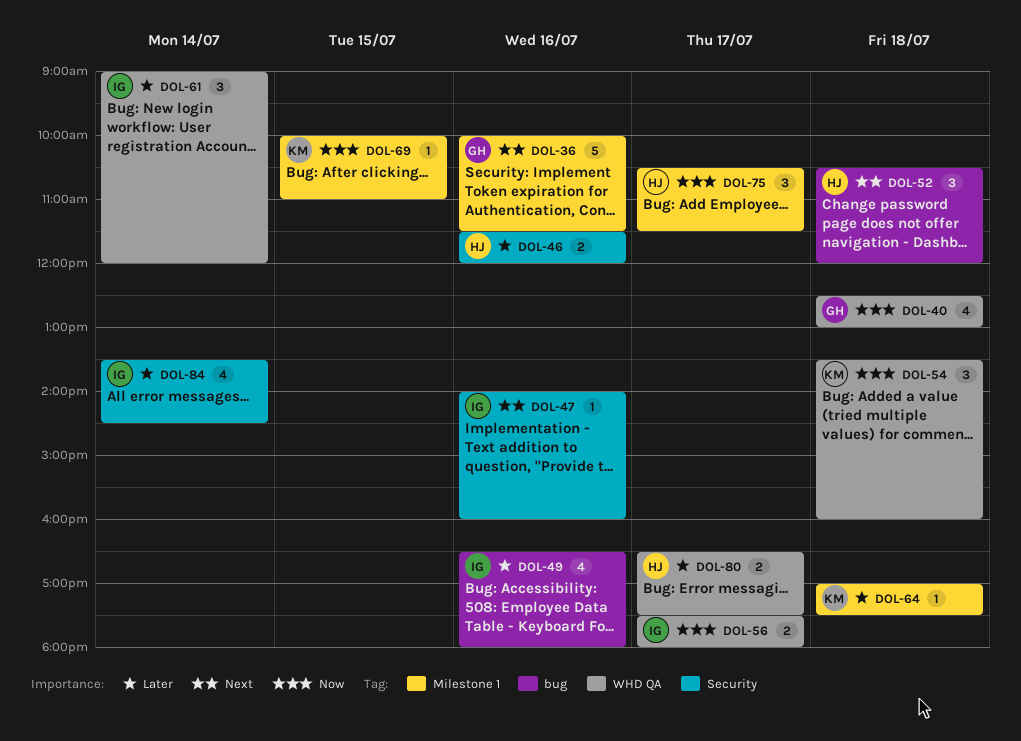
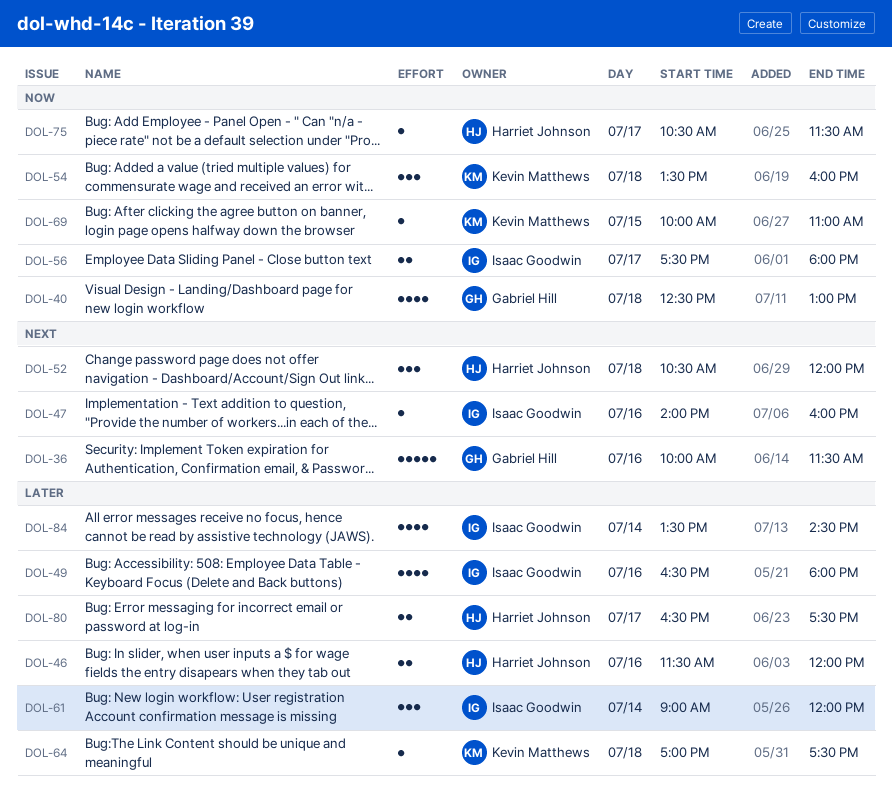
DOL-75, estimate: 3 -> 1

